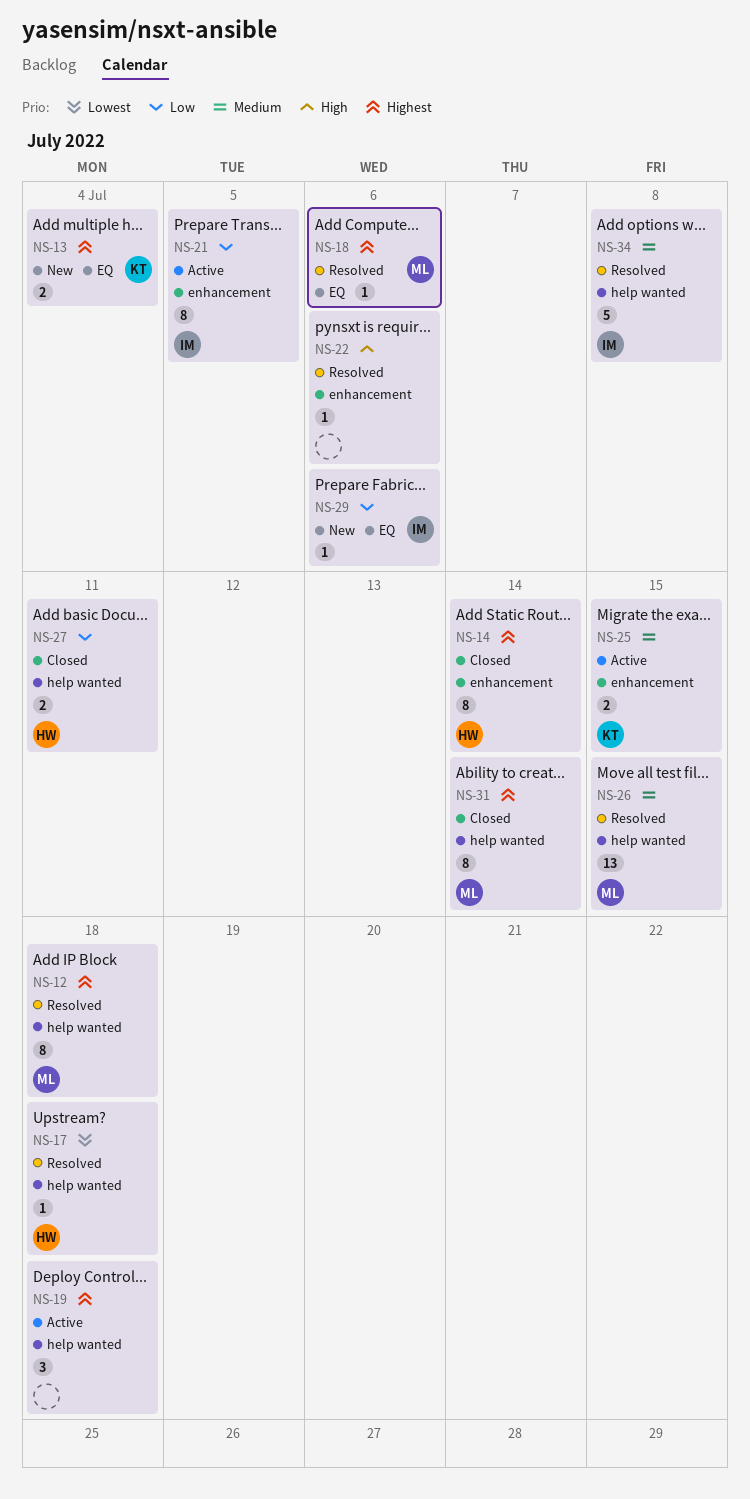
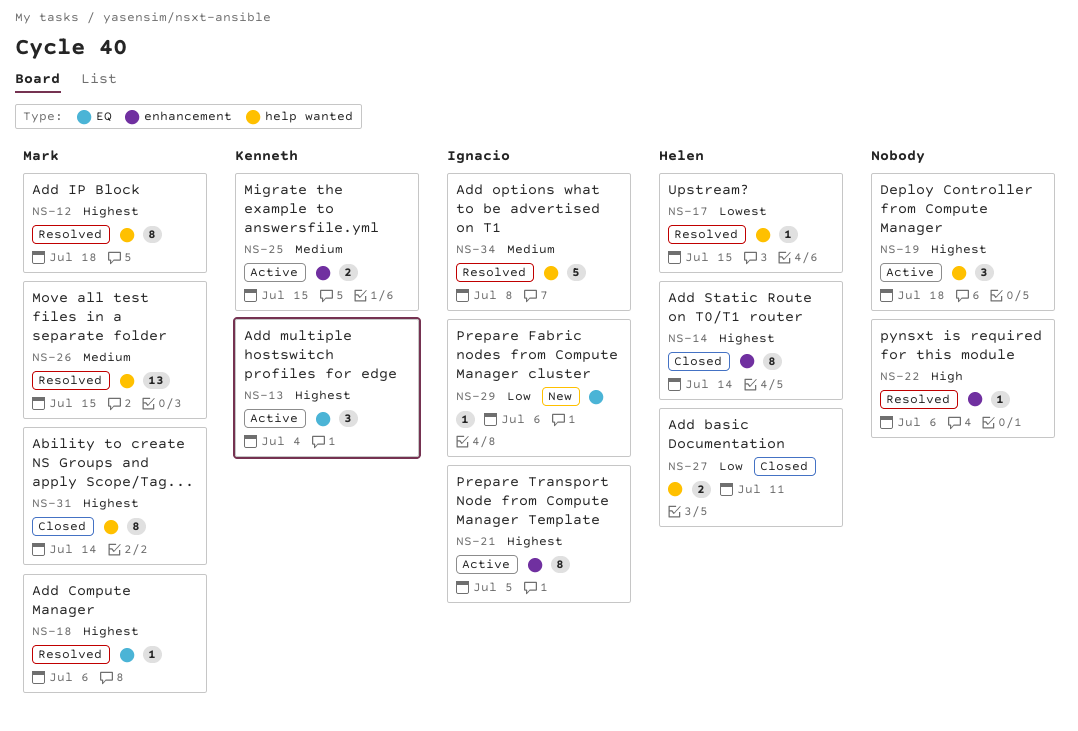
NS-13, status: New -> Active
NS-13, estimate: 2 -> 3
NS-17, due: Jul 18 -> Jul 15
NS-21, priority: Low -> Highest

